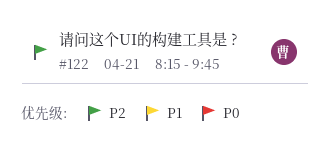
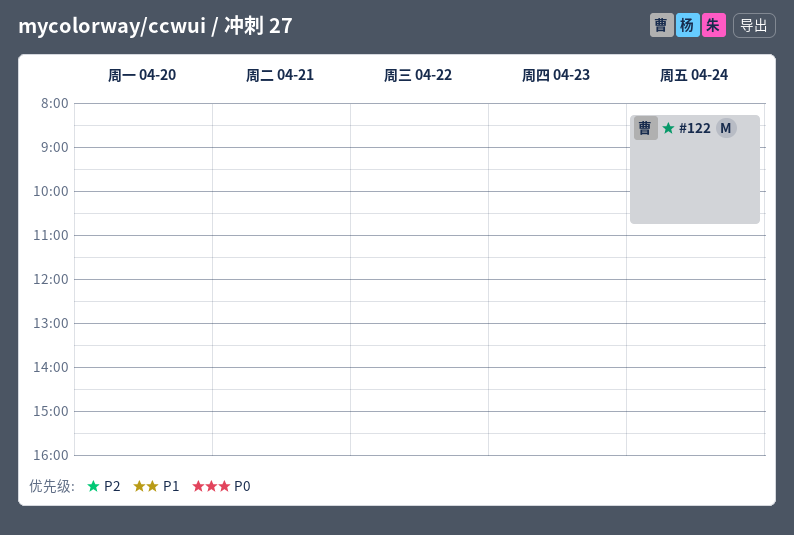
#122, day: Apr 21 -> Apr 24
#122, ends: 09:45 -> 10:45

